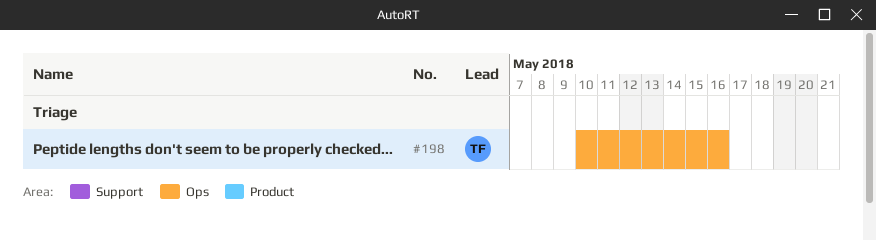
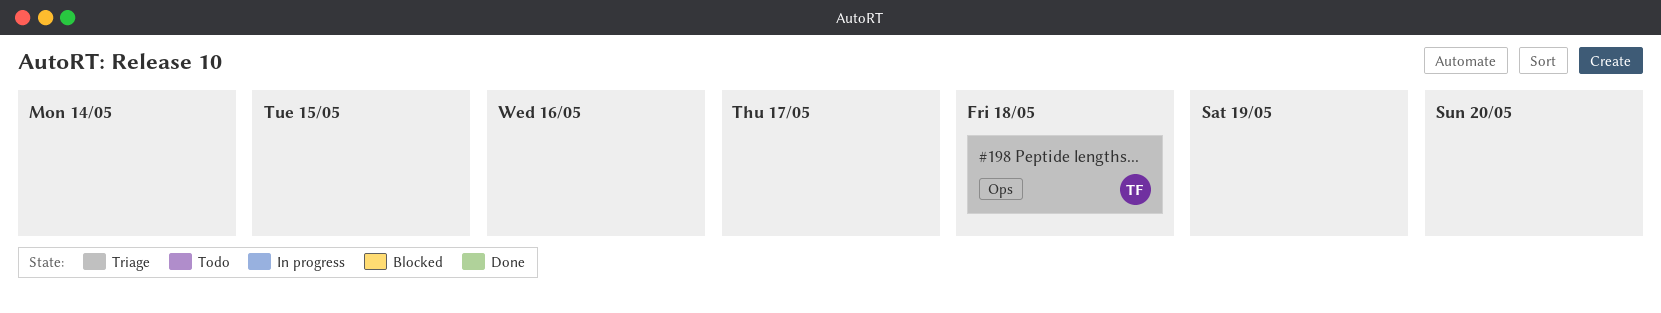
#198, due: May 16 -> May 18

